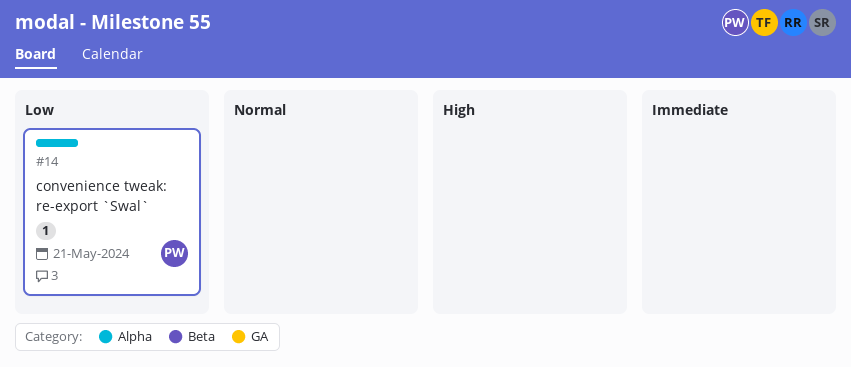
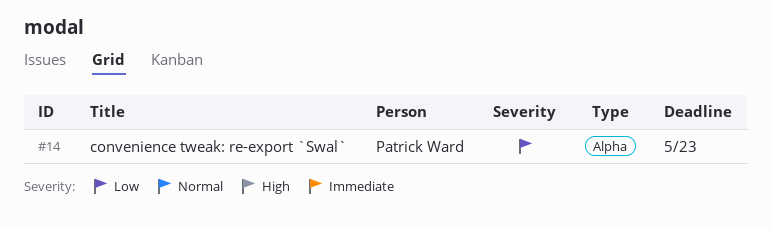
#14, due: May 21 -> May 23

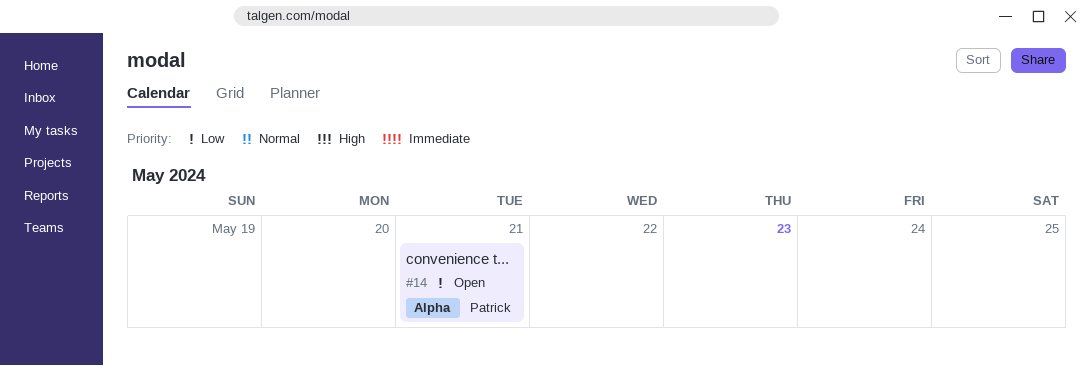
#14, due: May 23 -> May 21

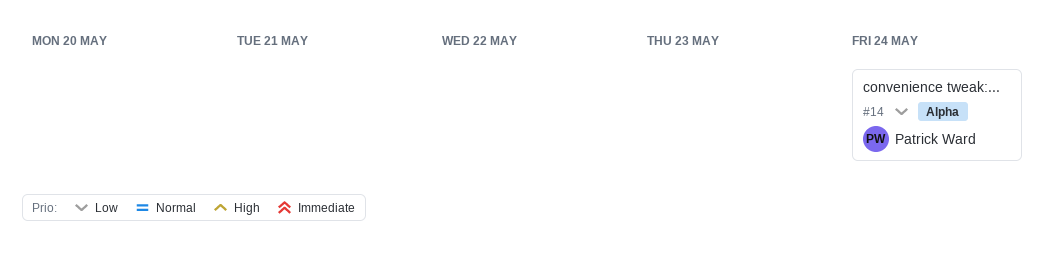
#14, due: May 21 -> May 24

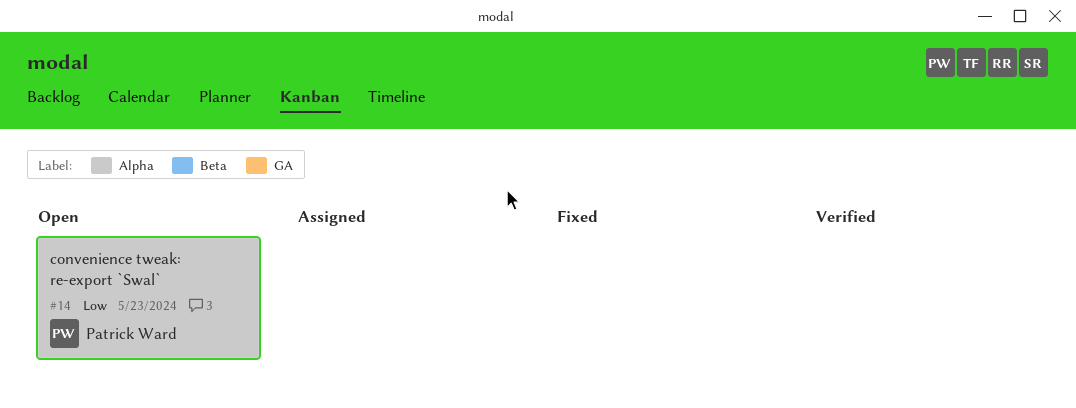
#14, due: May 24 -> May 23

